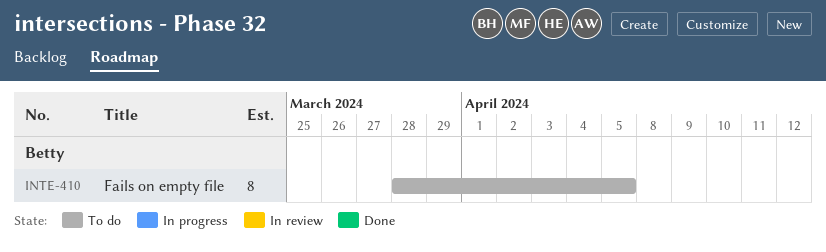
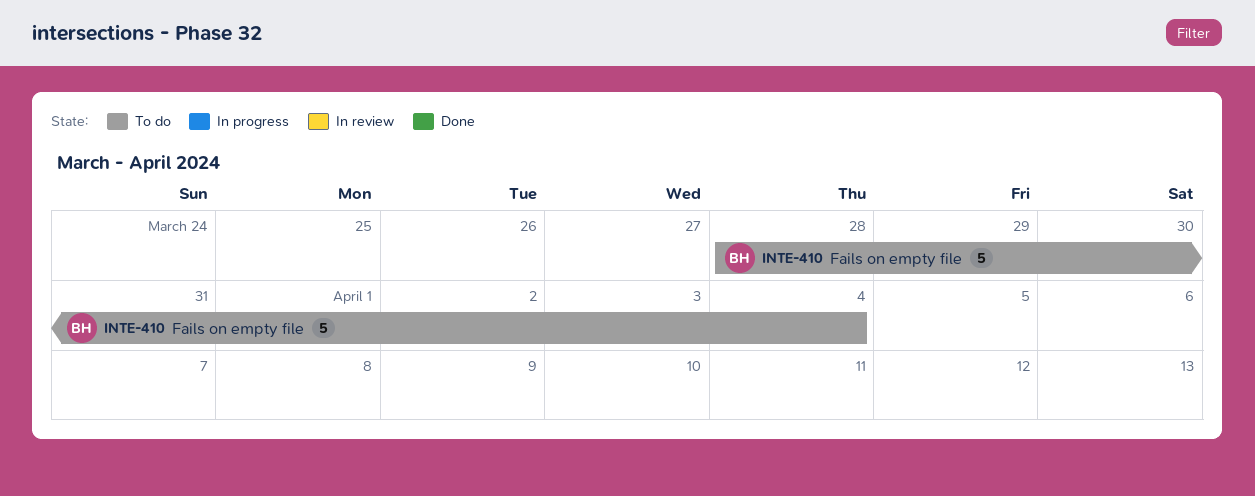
INTE-410, estimate: 8 -> 5
INTE-410, due: Apr 5 -> Apr 4

